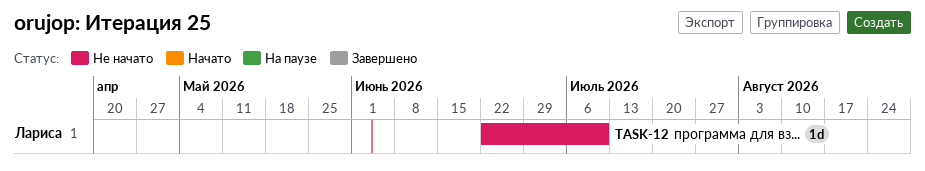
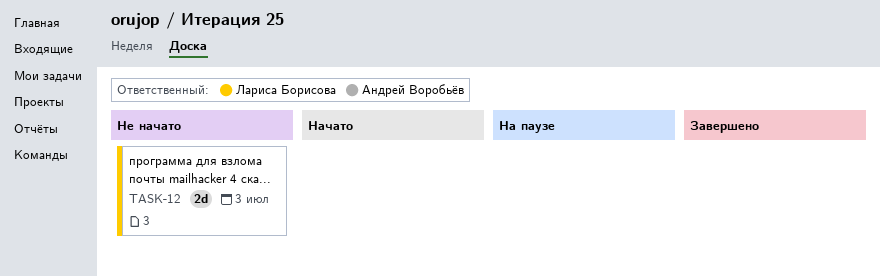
TASK-12, estimate: 1d -> 2d
TASK-12, due: Jul 10 -> Jul 3

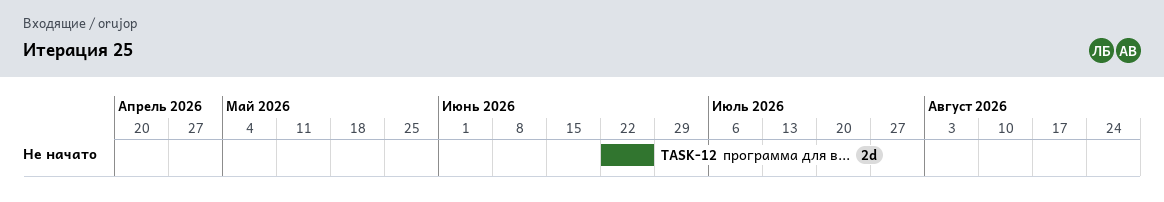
TASK-12, due: Jul 3 -> Jun 26

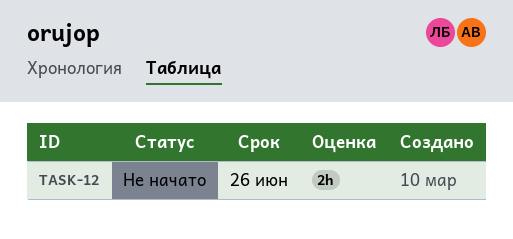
TASK-12, estimate: 2d -> 2h

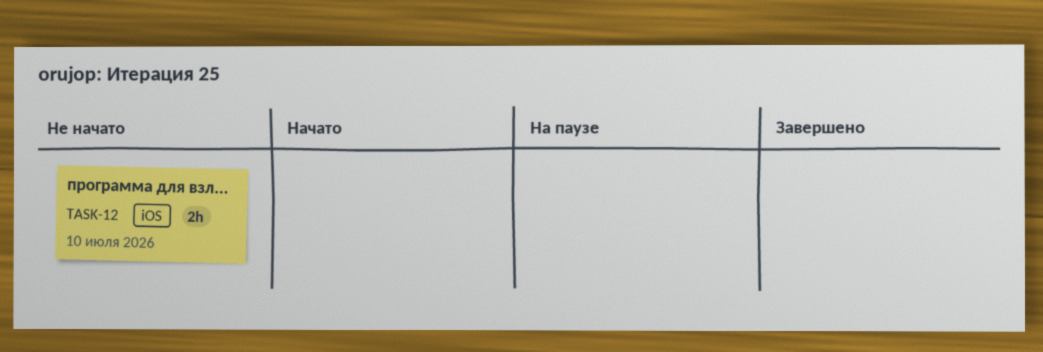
TASK-12, due: Jun 26 -> Jul 10

